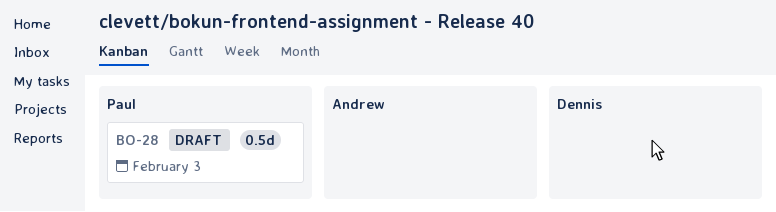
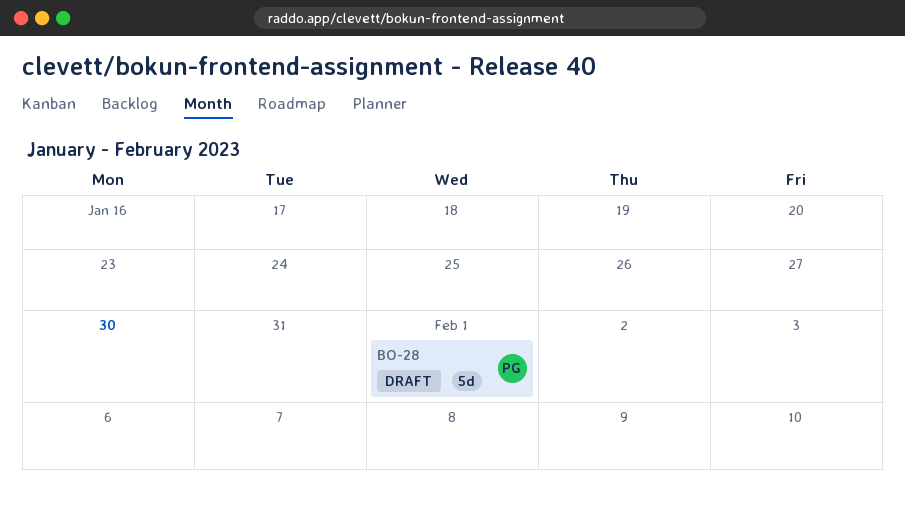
BO-28, estimate: 0.5d -> 5d
BO-28, due: Feb 3 -> Feb 1

